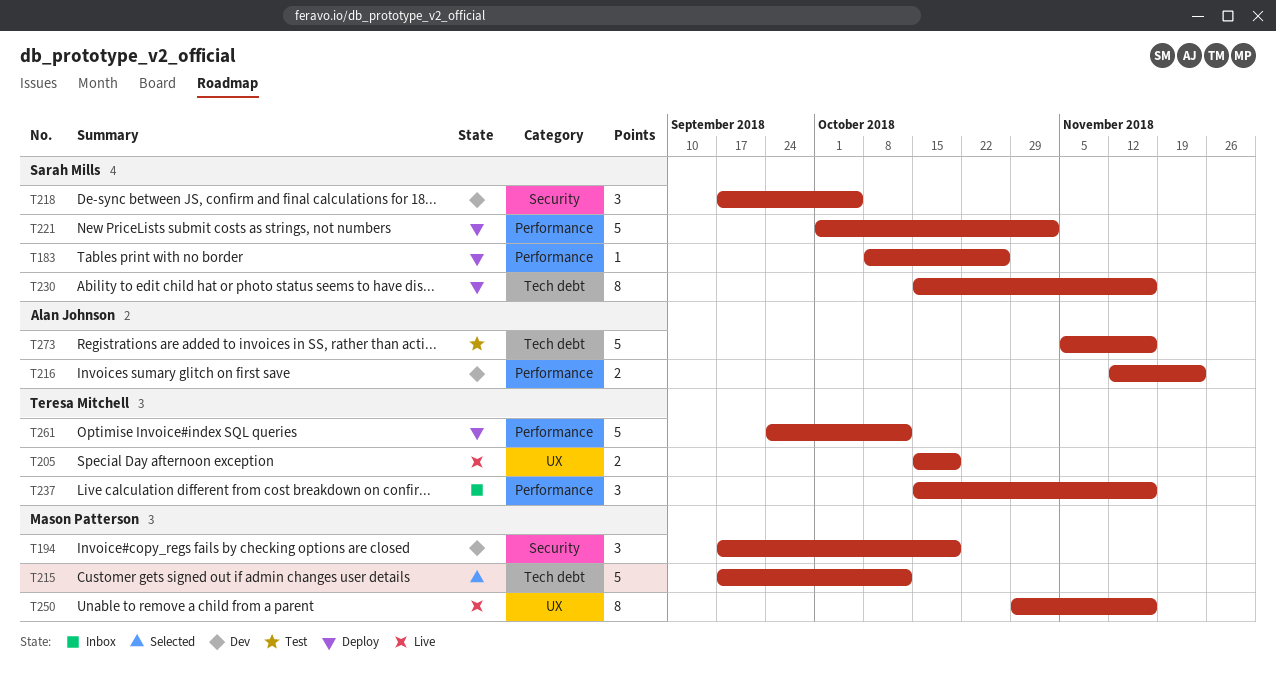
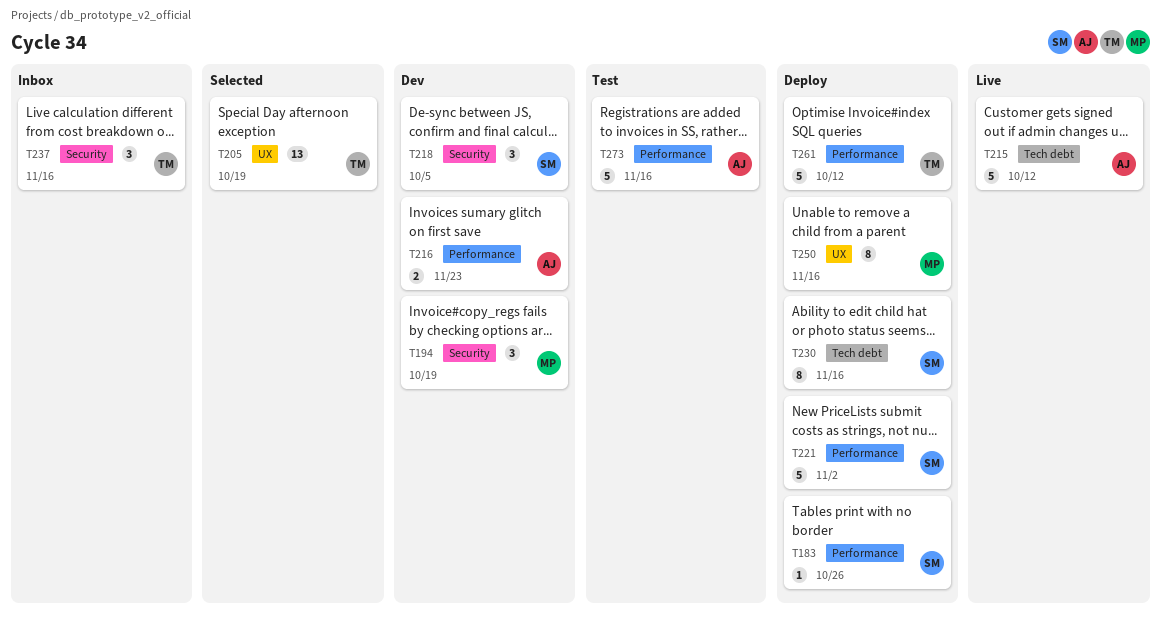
T205, status: Live -> Selected
T205, estimate: 2 -> 13
T215, status: Selected -> Live
T215, owner: Mason Patterson -> Alan Johnson
T237, label: Performance -> Security
T250, status: Live -> Deploy
T273, label: Tech debt -> Performance

